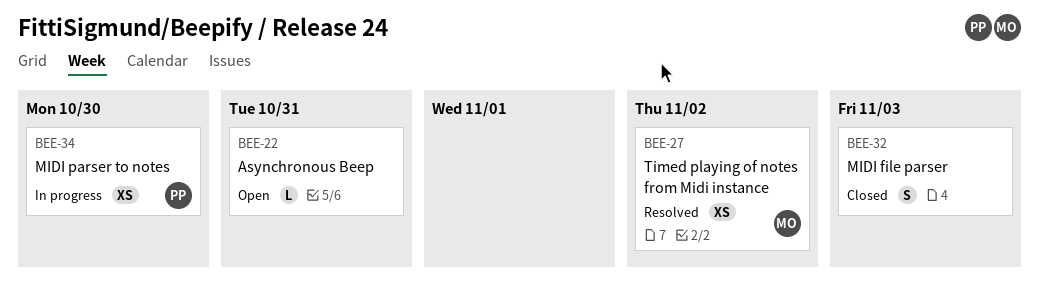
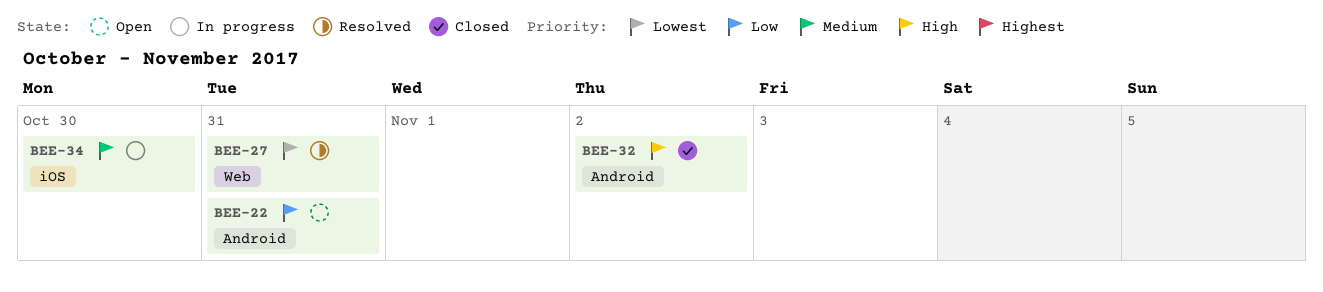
BEE-27, due: Nov 2 -> Oct 31
BEE-32, due: Nov 3 -> Nov 2

